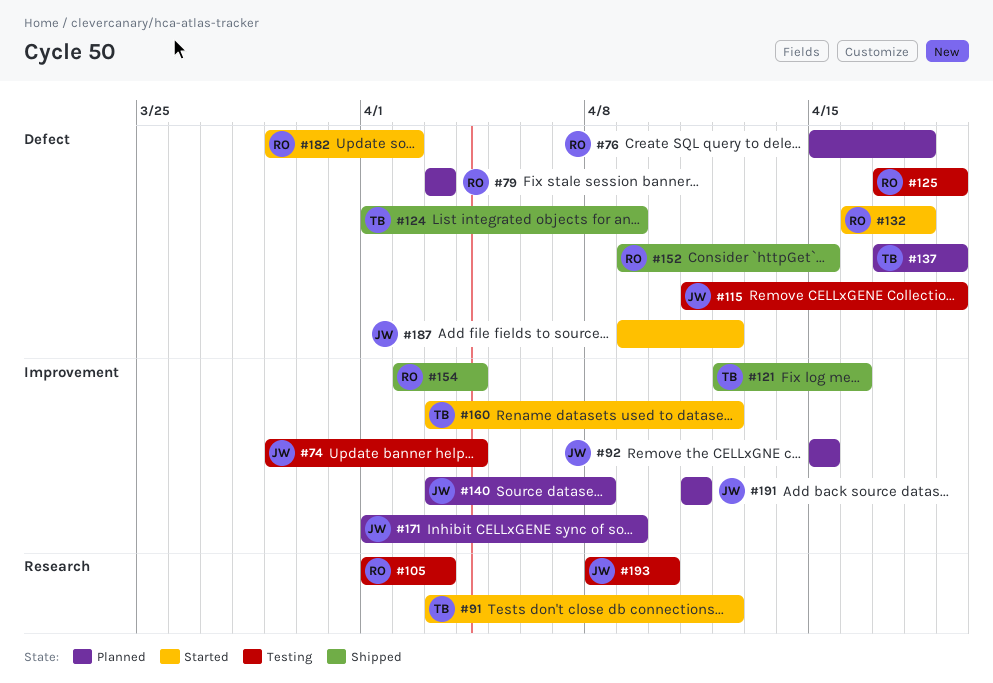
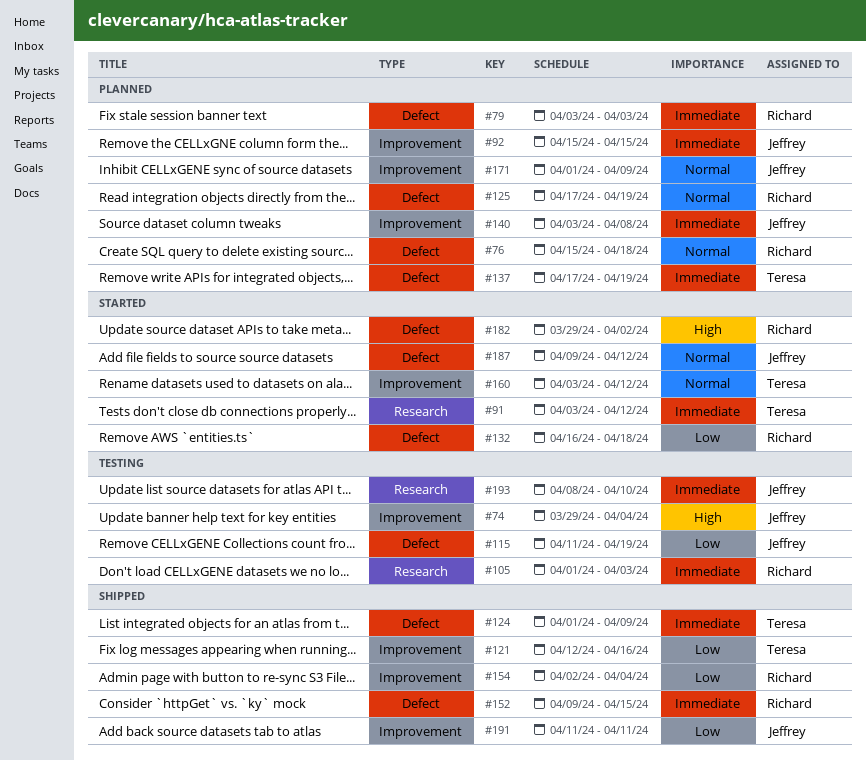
#125, status: Testing -> Planned
#191, status: Planned -> Shipped

